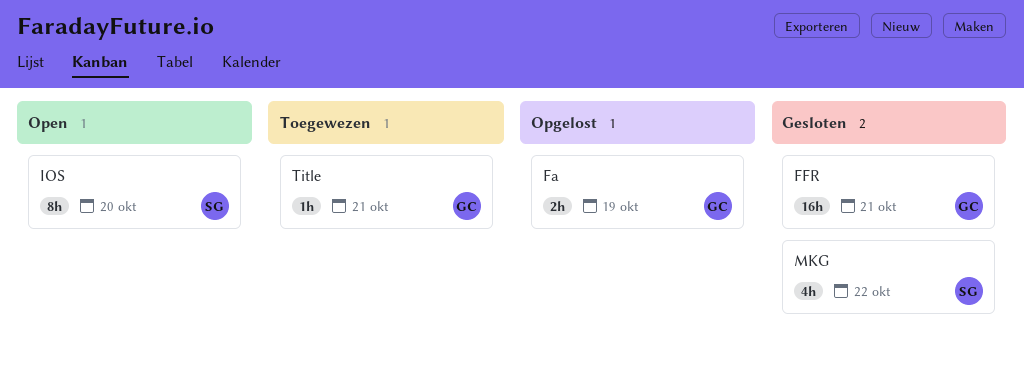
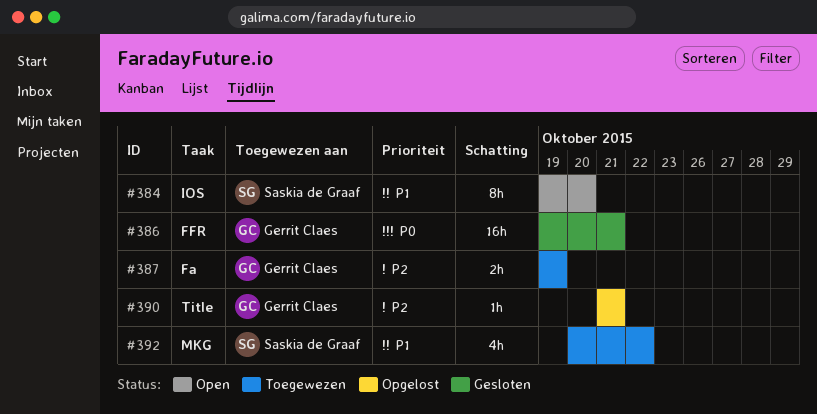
Fa, status: Opgelost -> Toegewezen
MKG, status: Gesloten -> Toegewezen
Title, status: Toegewezen -> Opgelost

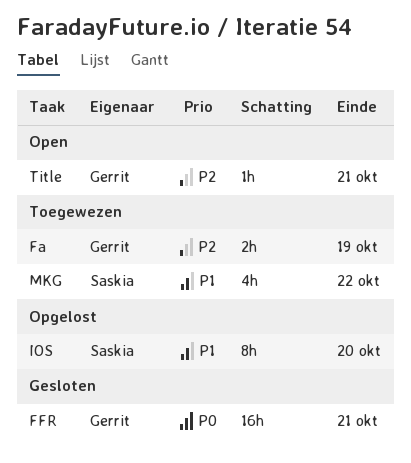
IOS, status: Open -> Opgelost
Title, status: Opgelost -> Open

